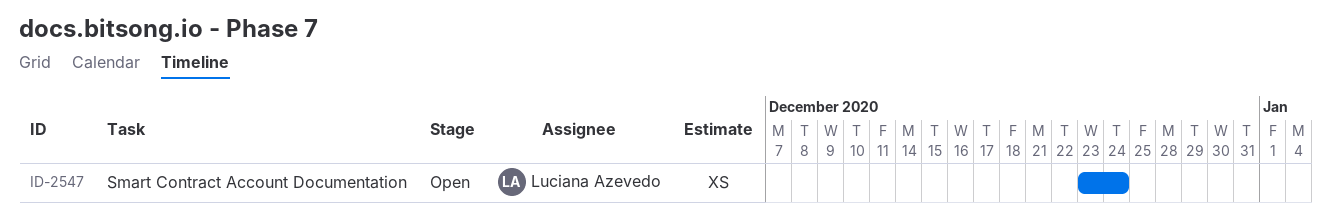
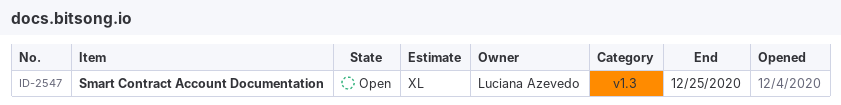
ID-2547, estimate: XS -> XL
ID-2547, due: Dec 24 -> Dec 25

